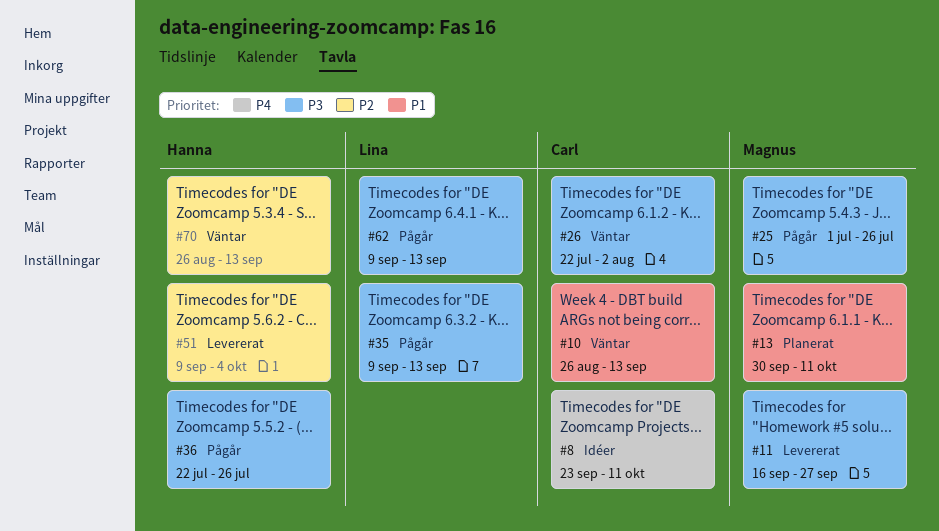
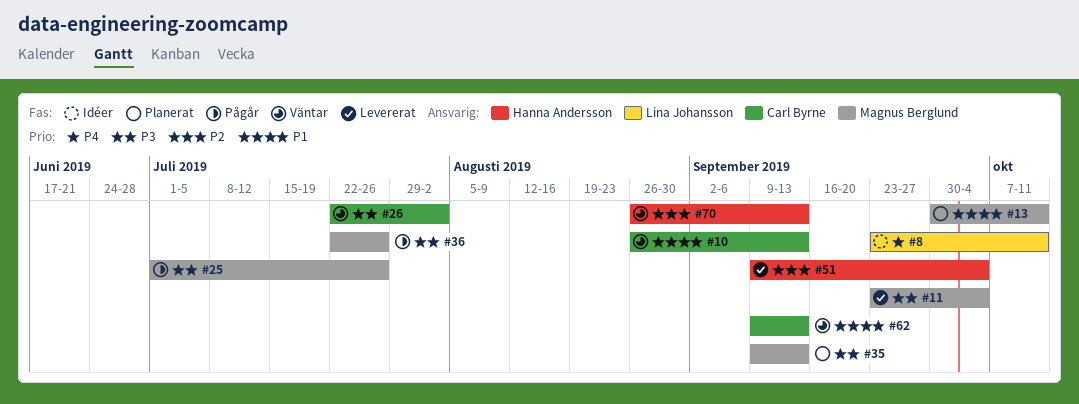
#8, owner: Carl Byrne -> Lina Johansson
#11, start: Sep 16 -> Sep 23
#11, due: Sep 27 -> Oct 4
#35, status: Pågår -> Planerat
#35, owner: Lina Johansson -> Magnus Berglund
#36, owner: Hanna Andersson -> Magnus Berglund
#62, status: Pågår -> Väntar
#62, owner: Lina Johansson -> Carl Byrne
#62, priority: P3 -> P1

